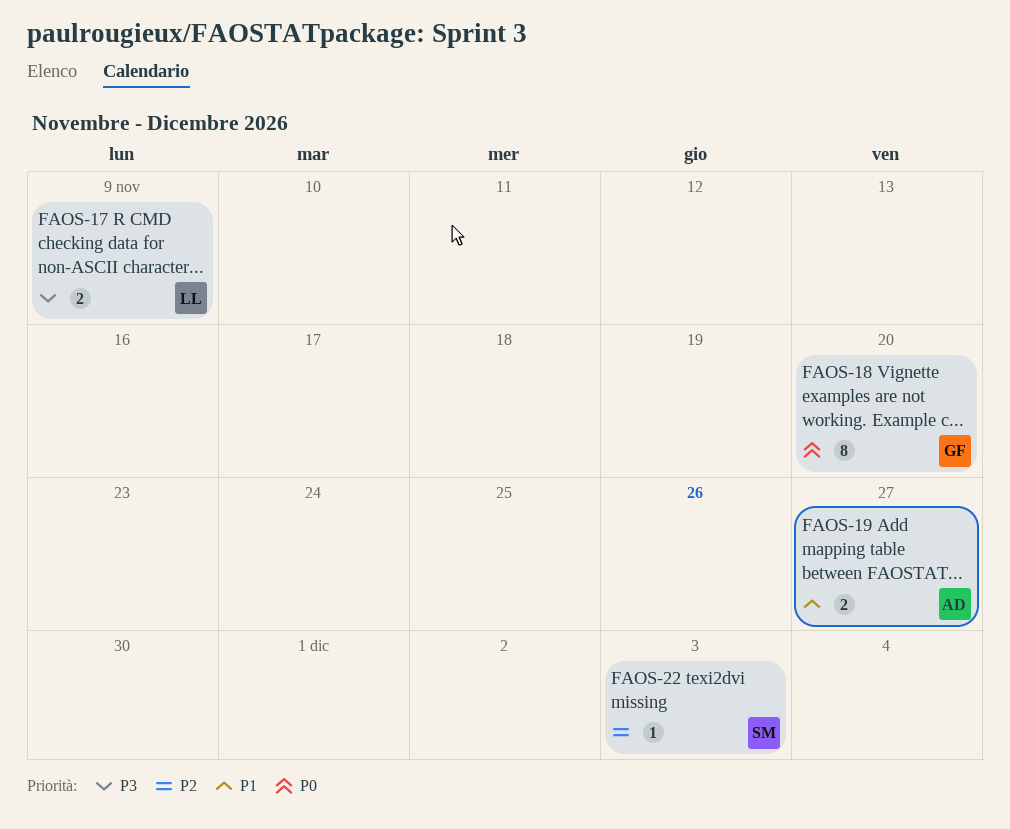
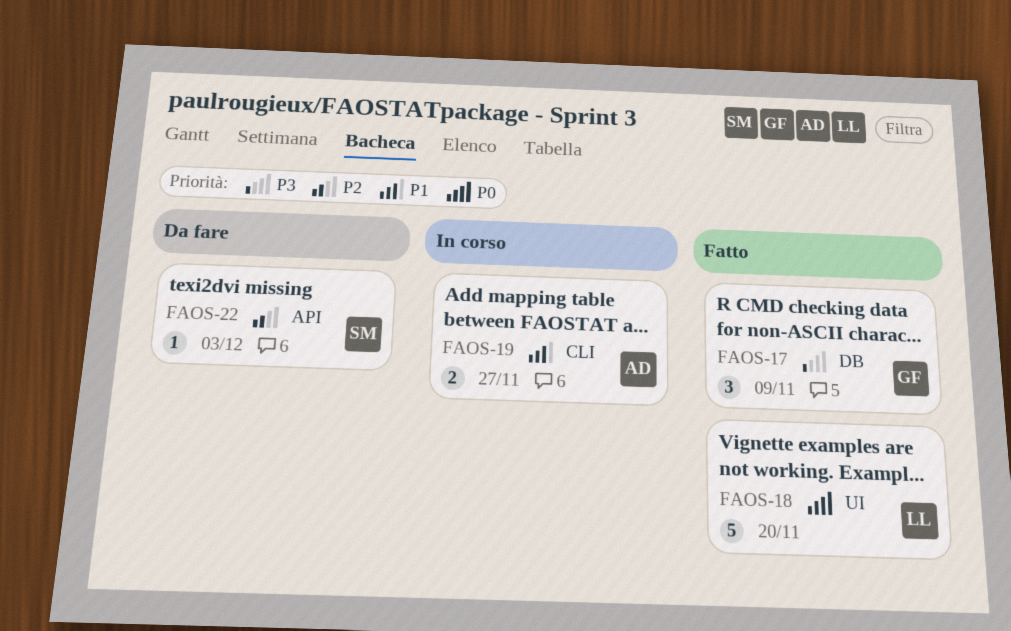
FAOS-17, owner: LL -> GF
FAOS-17, estimate: 2 -> 3
FAOS-18, owner: GF -> LL
FAOS-18, estimate: 8 -> 5

